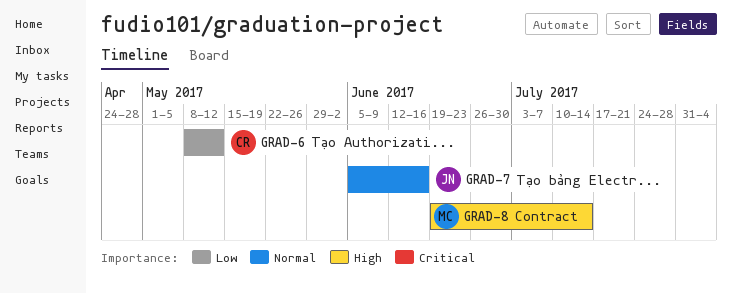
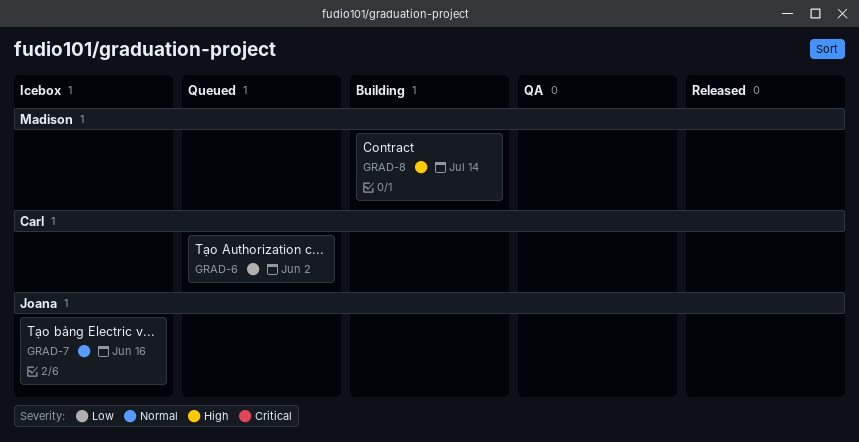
GRAD-6, due: May 12 -> Jun 2

